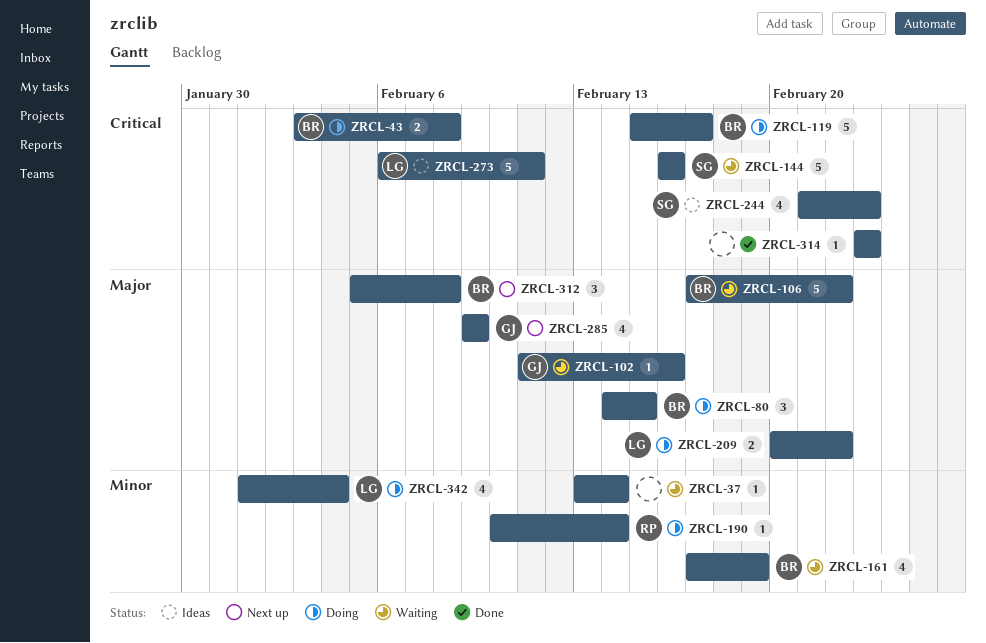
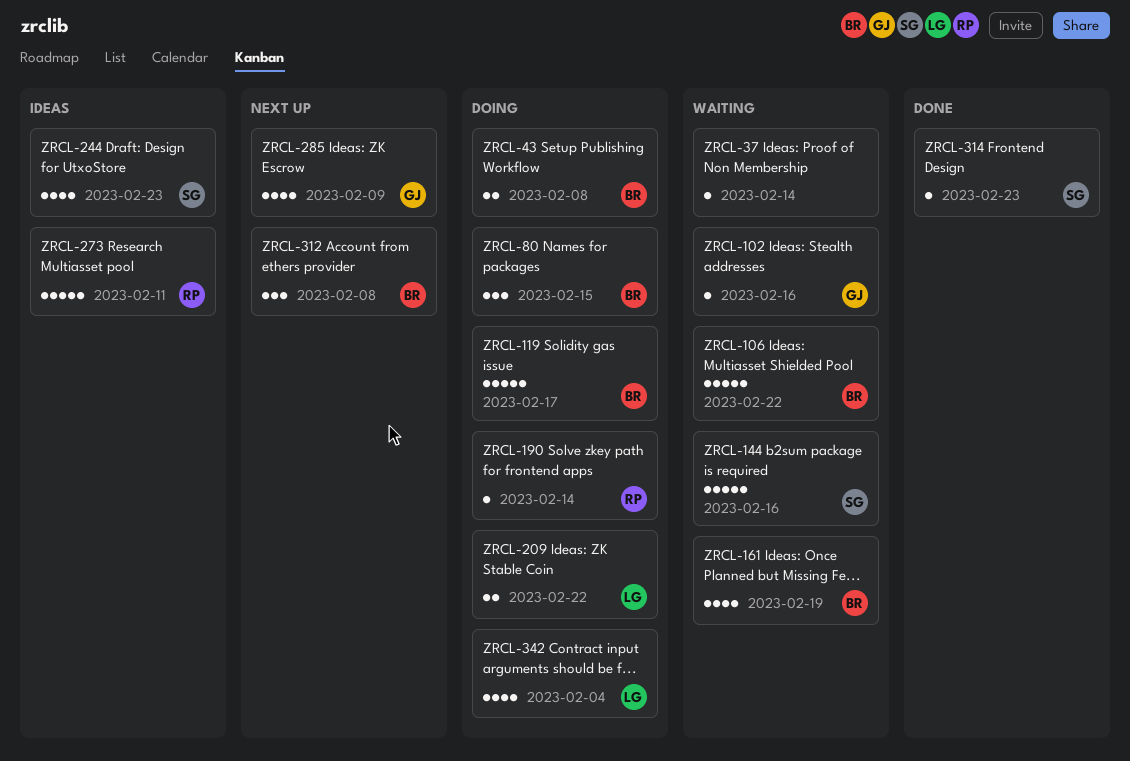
ZRCL-273, owner: LG -> RP
ZRCL-314, owner: none -> SG

